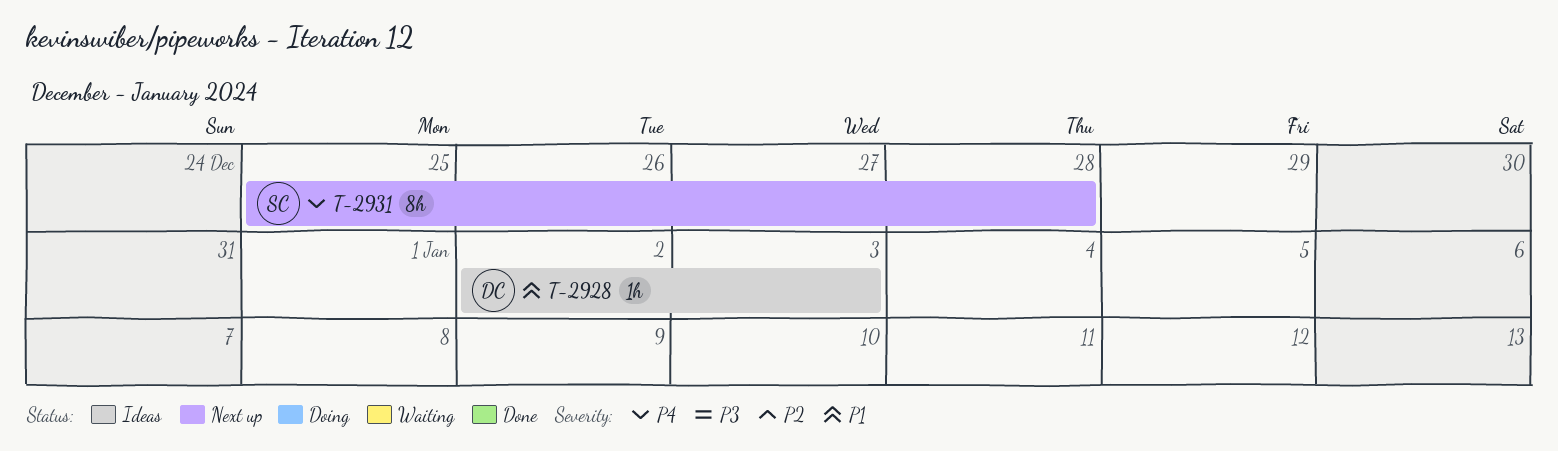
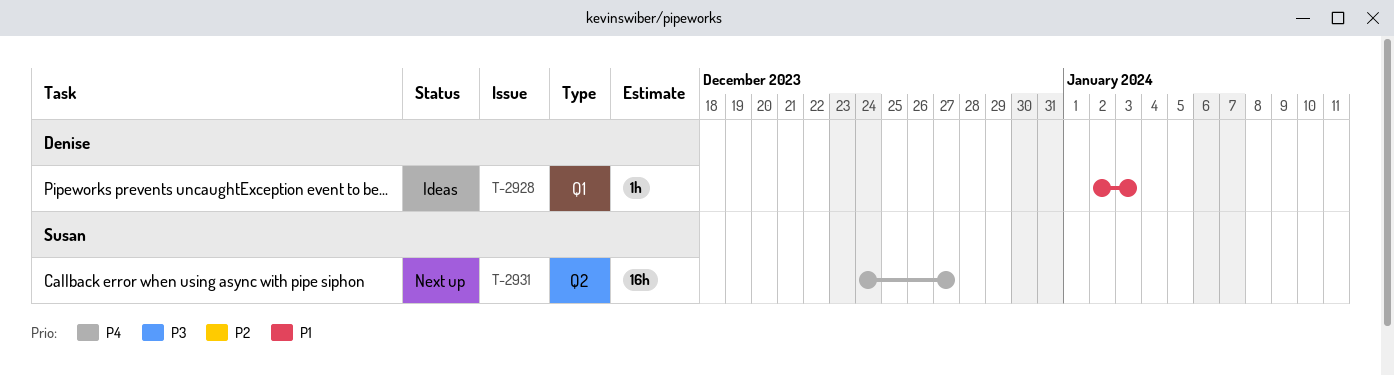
T-2931, estimate: 8h -> 16h
T-2931, start: Dec 25 -> Dec 24
T-2931, due: Dec 28 -> Dec 27

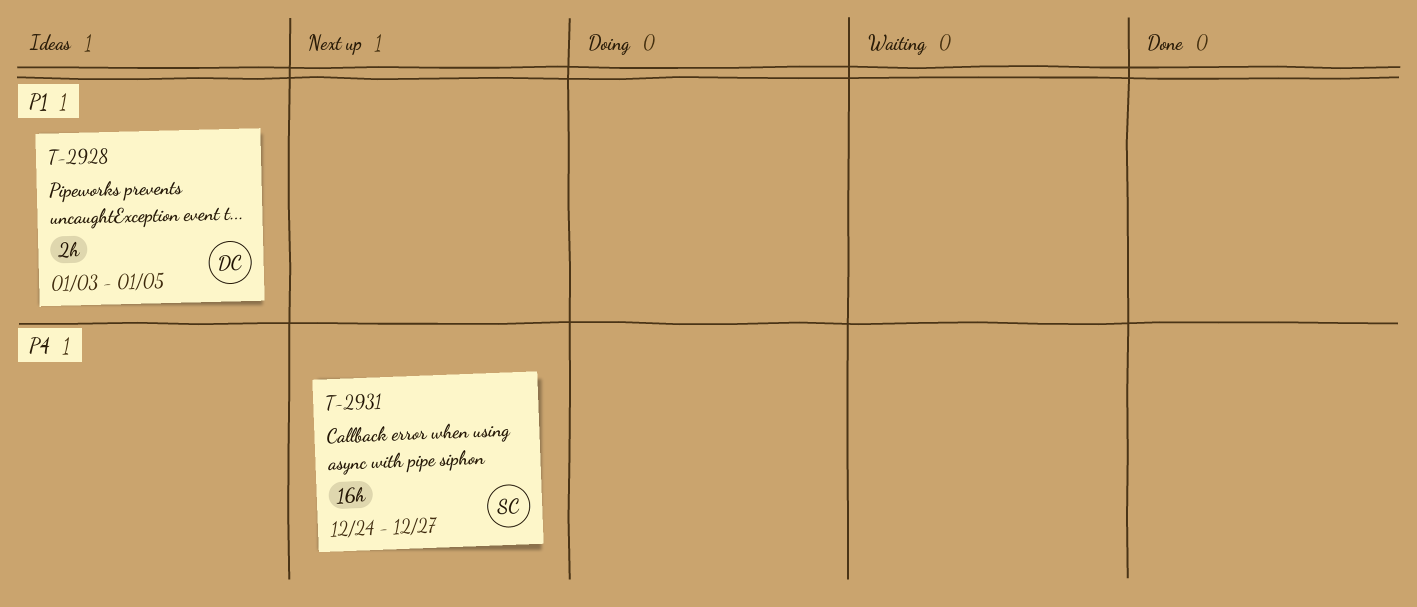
T-2928, estimate: 1h -> 2h
T-2928, start: Jan 2 -> Jan 3
T-2928, due: Jan 3 -> Jan 5

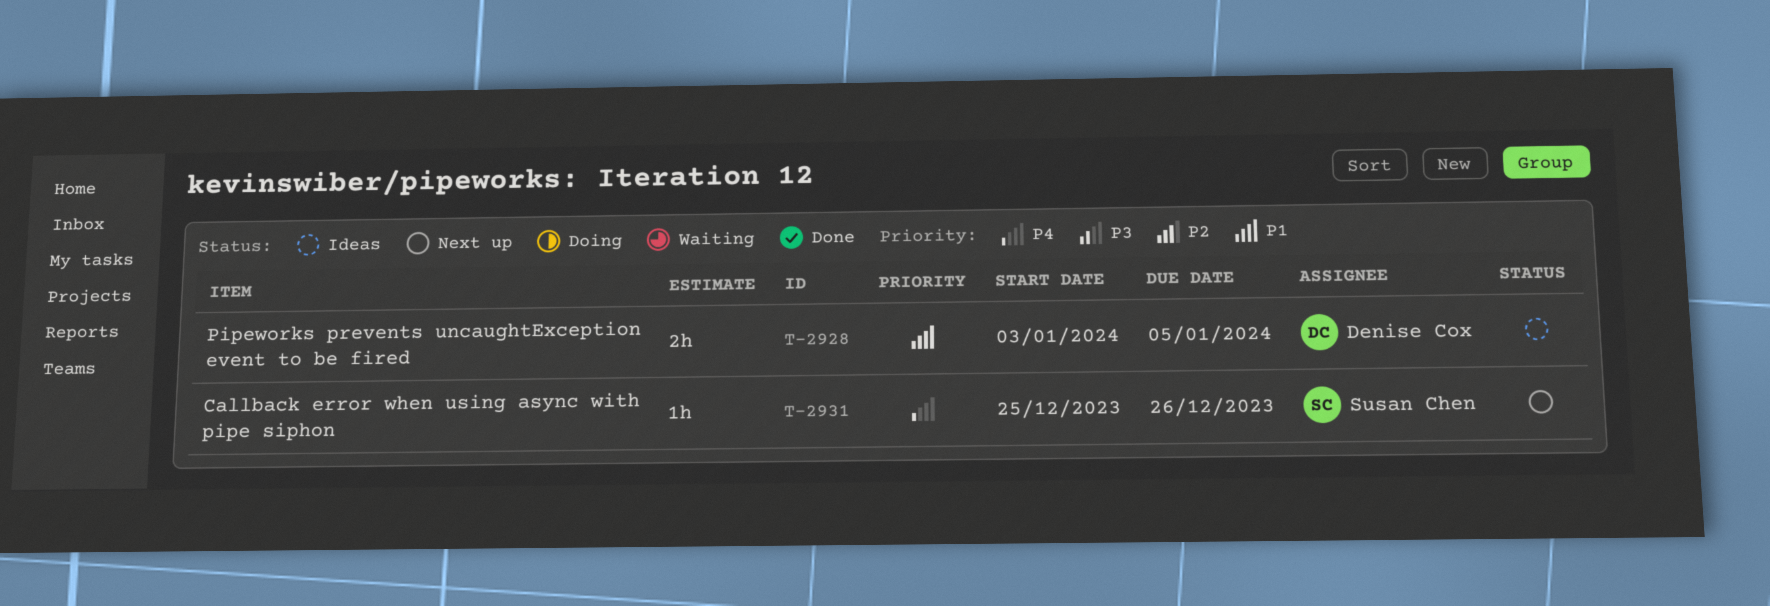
T-2931, estimate: 16h -> 1h
T-2931, start: Dec 24 -> Dec 25
T-2931, due: Dec 27 -> Dec 26

